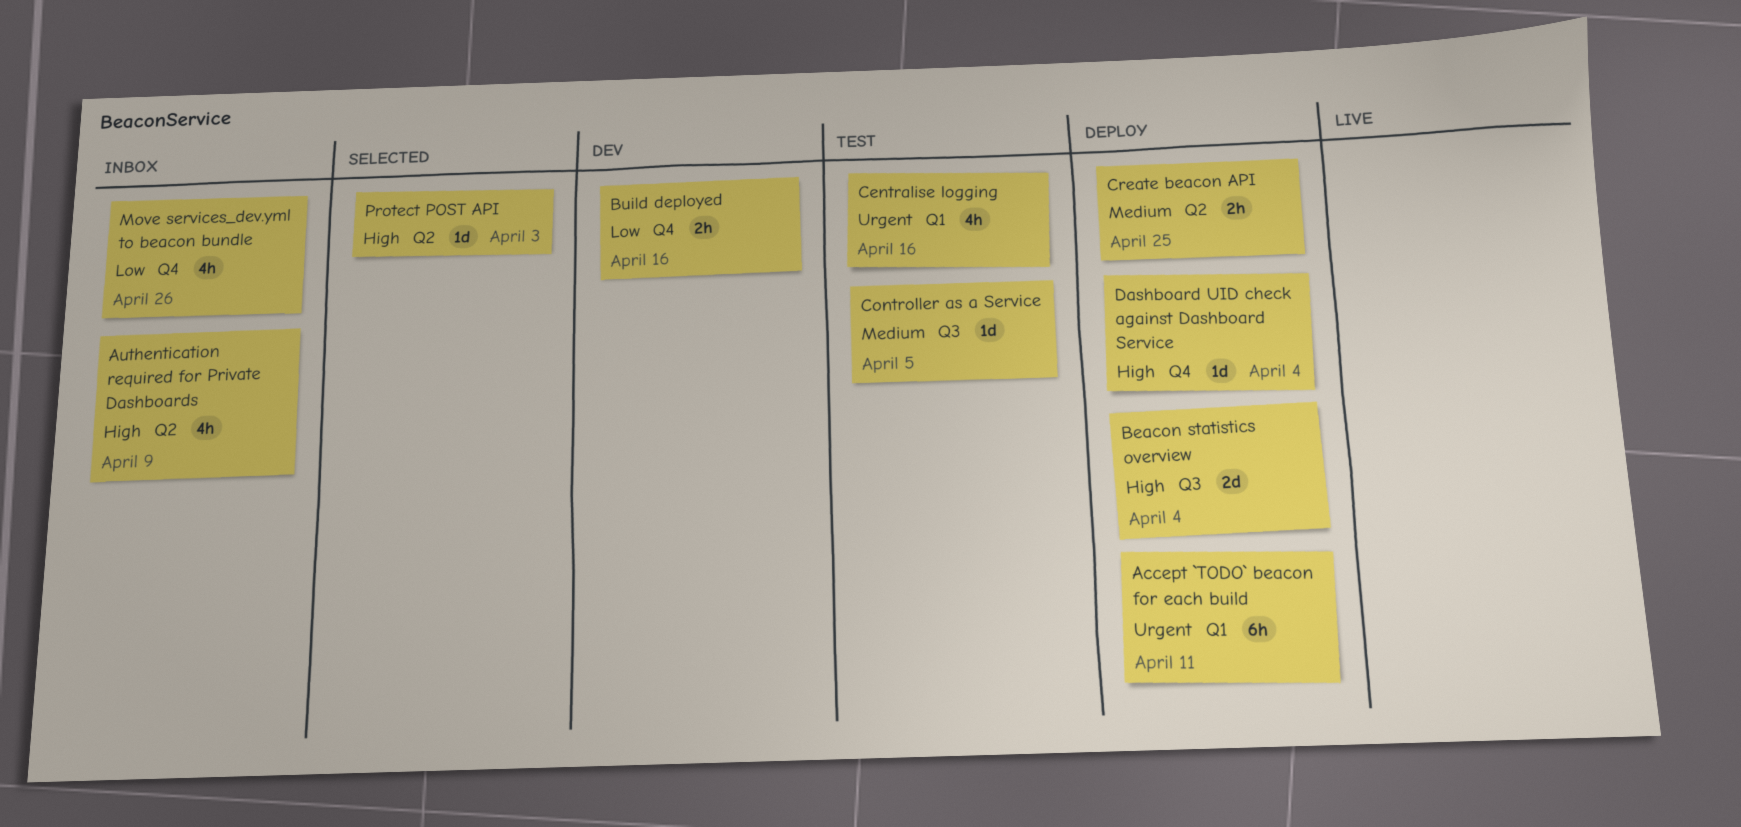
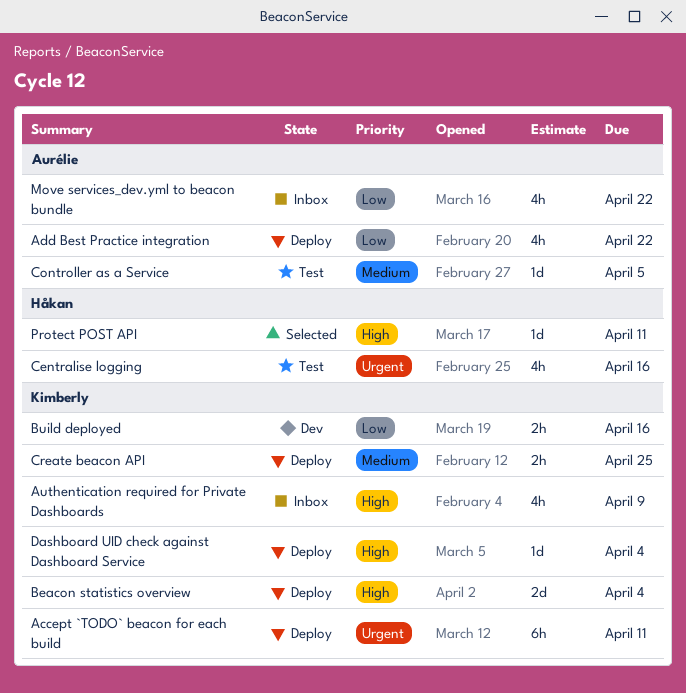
Add Best Practice integration: none -> present
Move services_dev.yml to beacon bundle, due: Apr 26 -> Apr 22
Protect POST API, due: Apr 3 -> Apr 11

